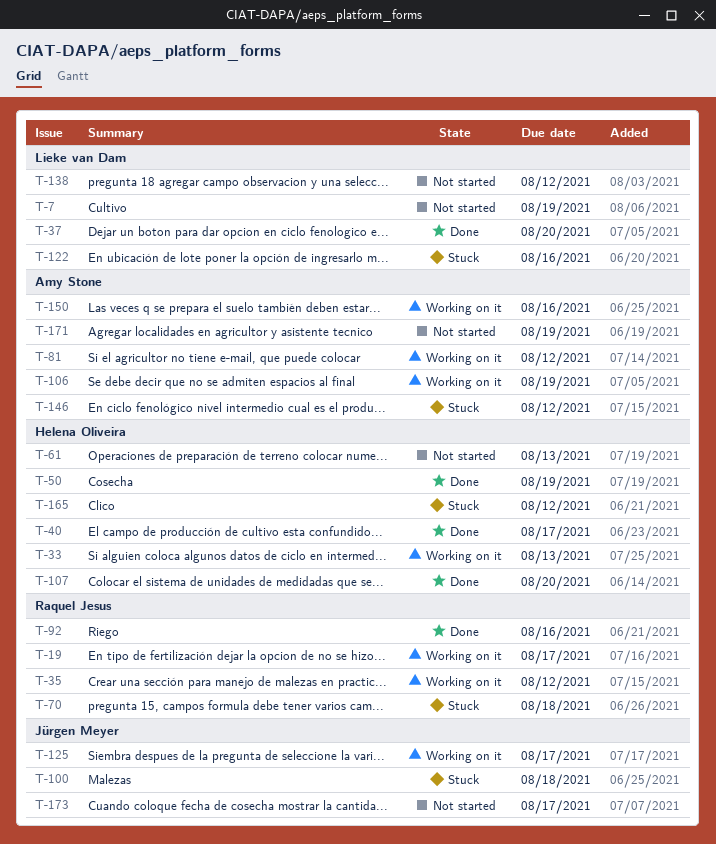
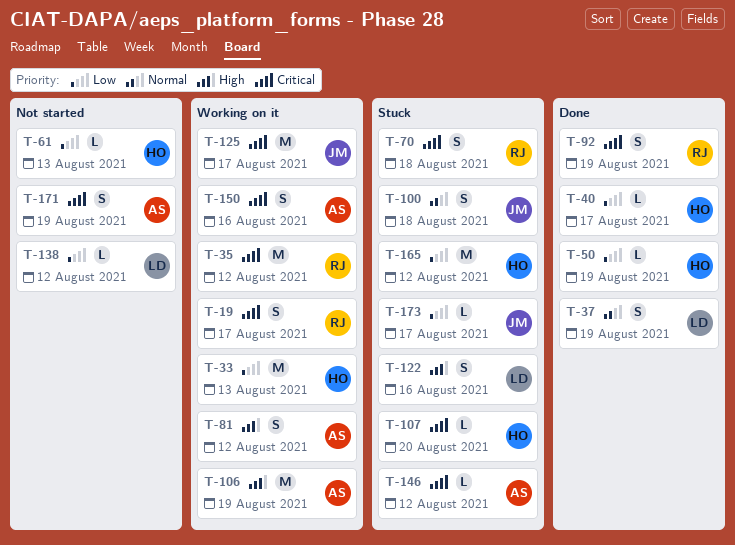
T-7: present -> none
T-37, due: Aug 20 -> Aug 19
T-92, due: Aug 16 -> Aug 19
T-107, status: Done -> Stuck
T-173, status: Not started -> Stuck

